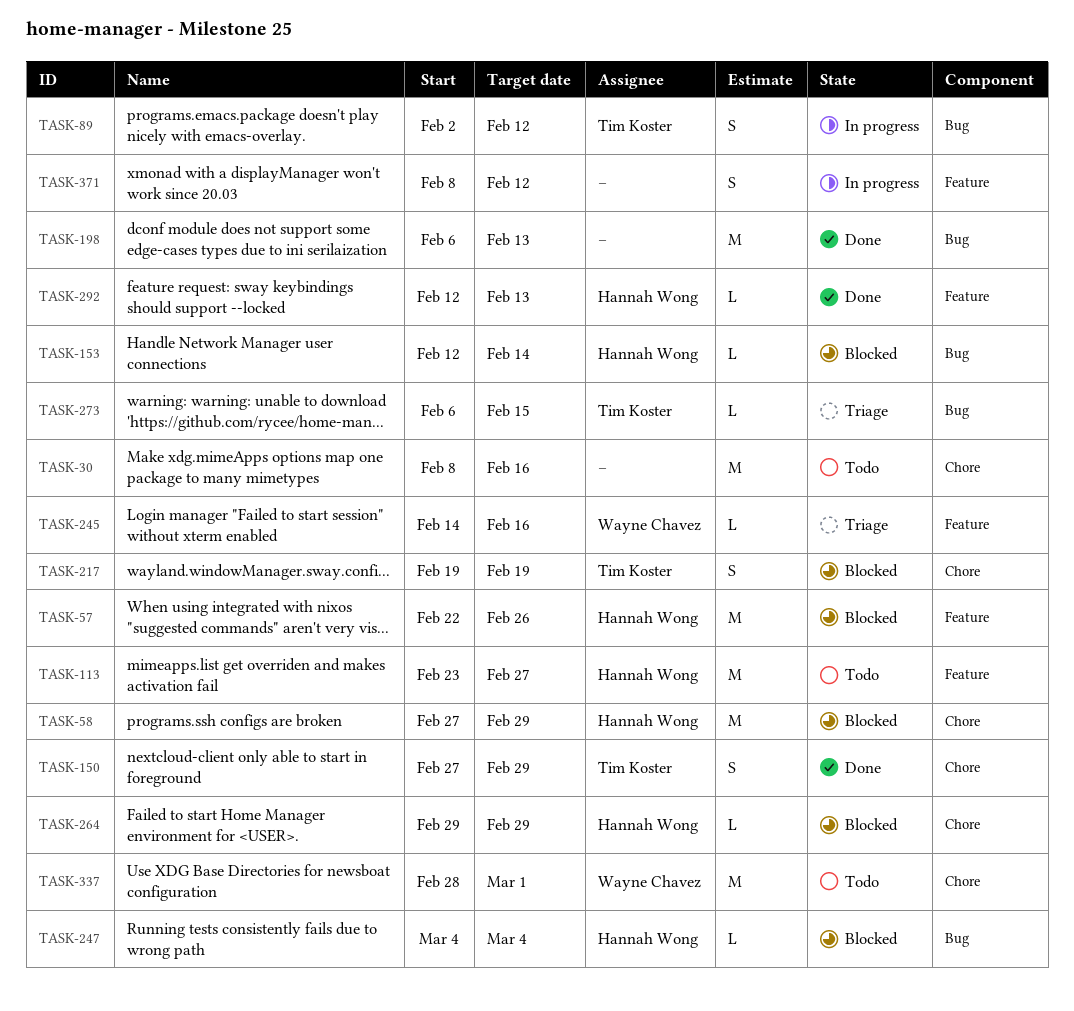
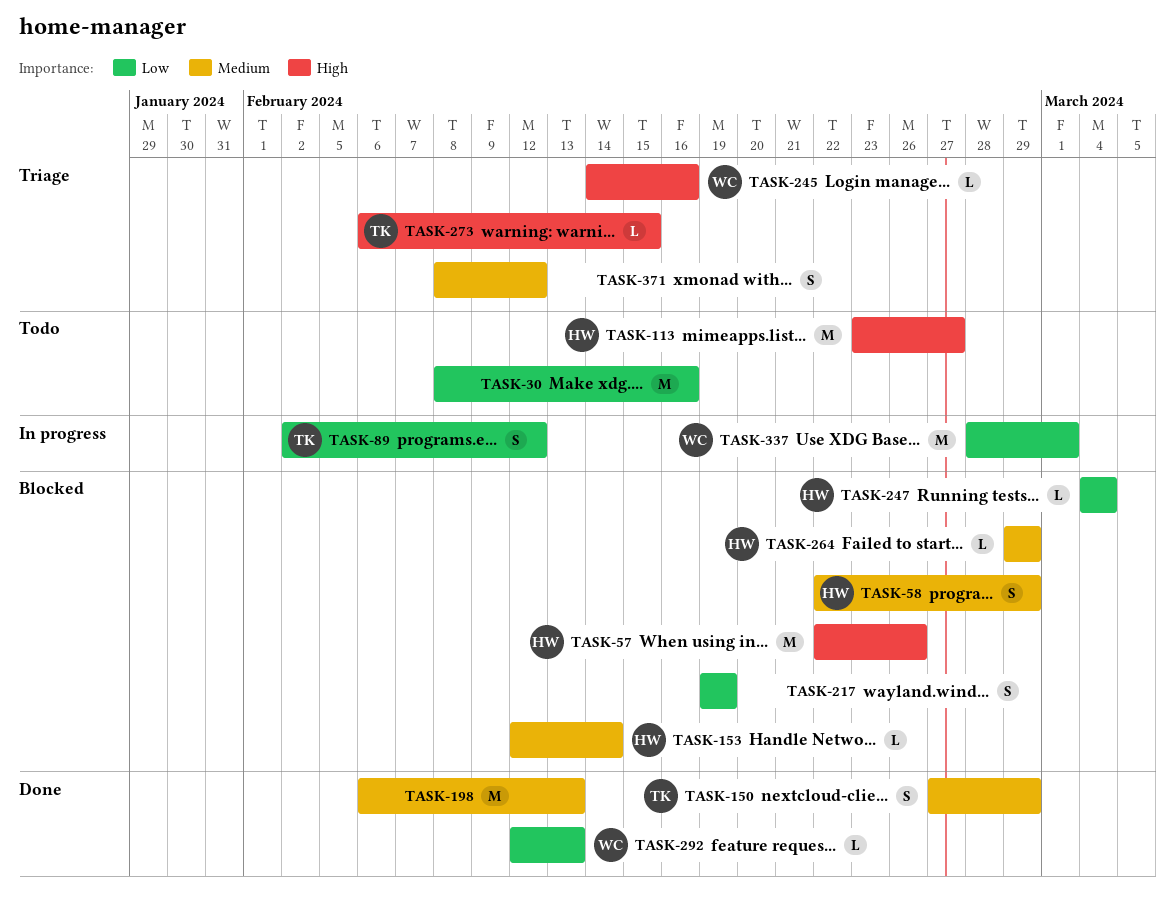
TASK-58, estimate: M -> S
TASK-58, start: Feb 27 -> Feb 22
TASK-217, owner: Tim Koster -> none
TASK-292, owner: Hannah Wong -> Wayne Chavez
TASK-337, status: Todo -> In progress
TASK-371, status: In progress -> Triage

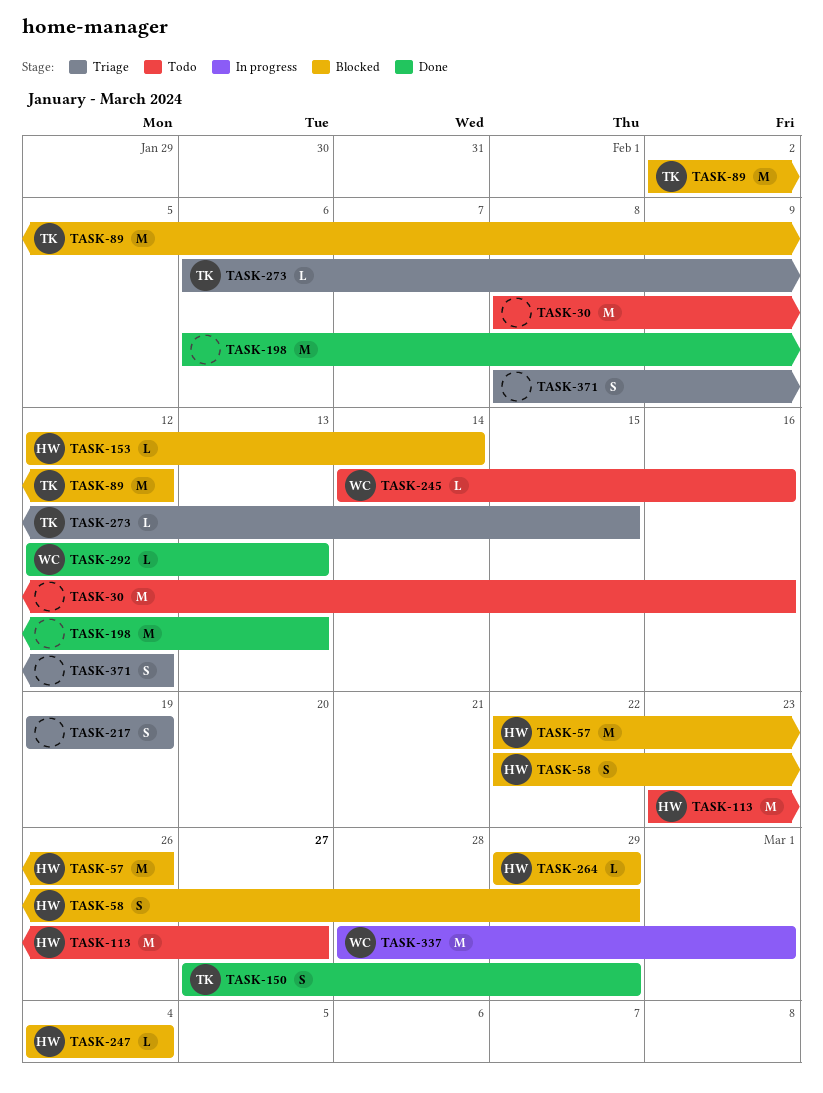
TASK-89, status: In progress -> Blocked
TASK-89, estimate: S -> M
TASK-217, status: Blocked -> Triage
TASK-245, status: Triage -> Todo

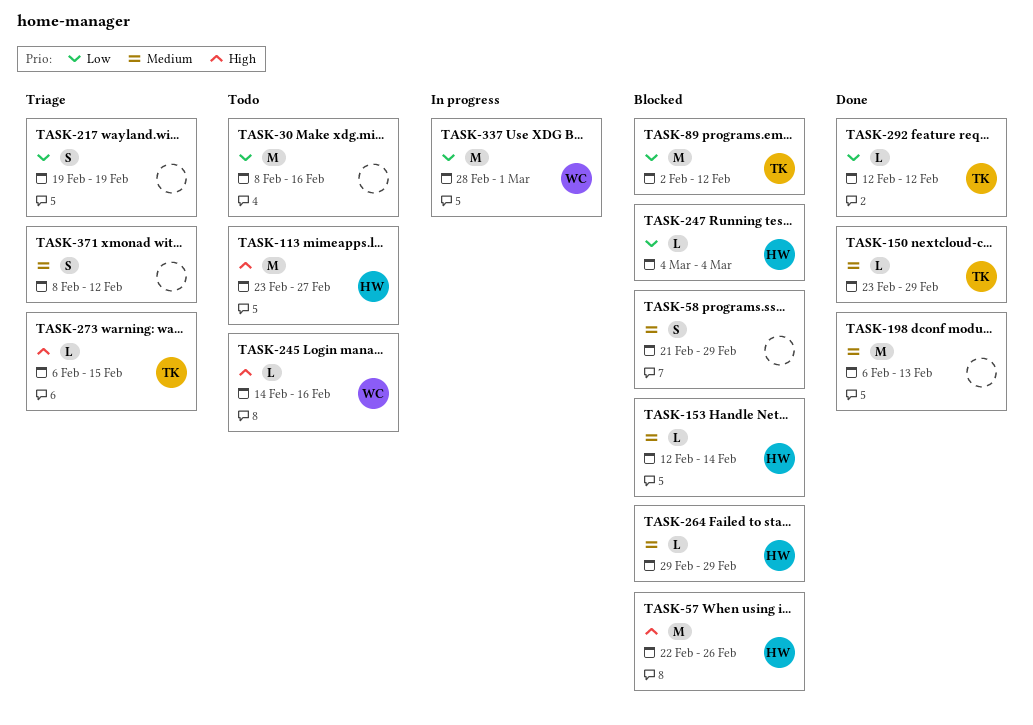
TASK-58, owner: HW -> none
TASK-58, start: Feb 22 -> Feb 21
TASK-150, estimate: S -> L
TASK-150, start: Feb 27 -> Feb 23
TASK-292, owner: WC -> TK
TASK-292, due: Feb 13 -> Feb 12

